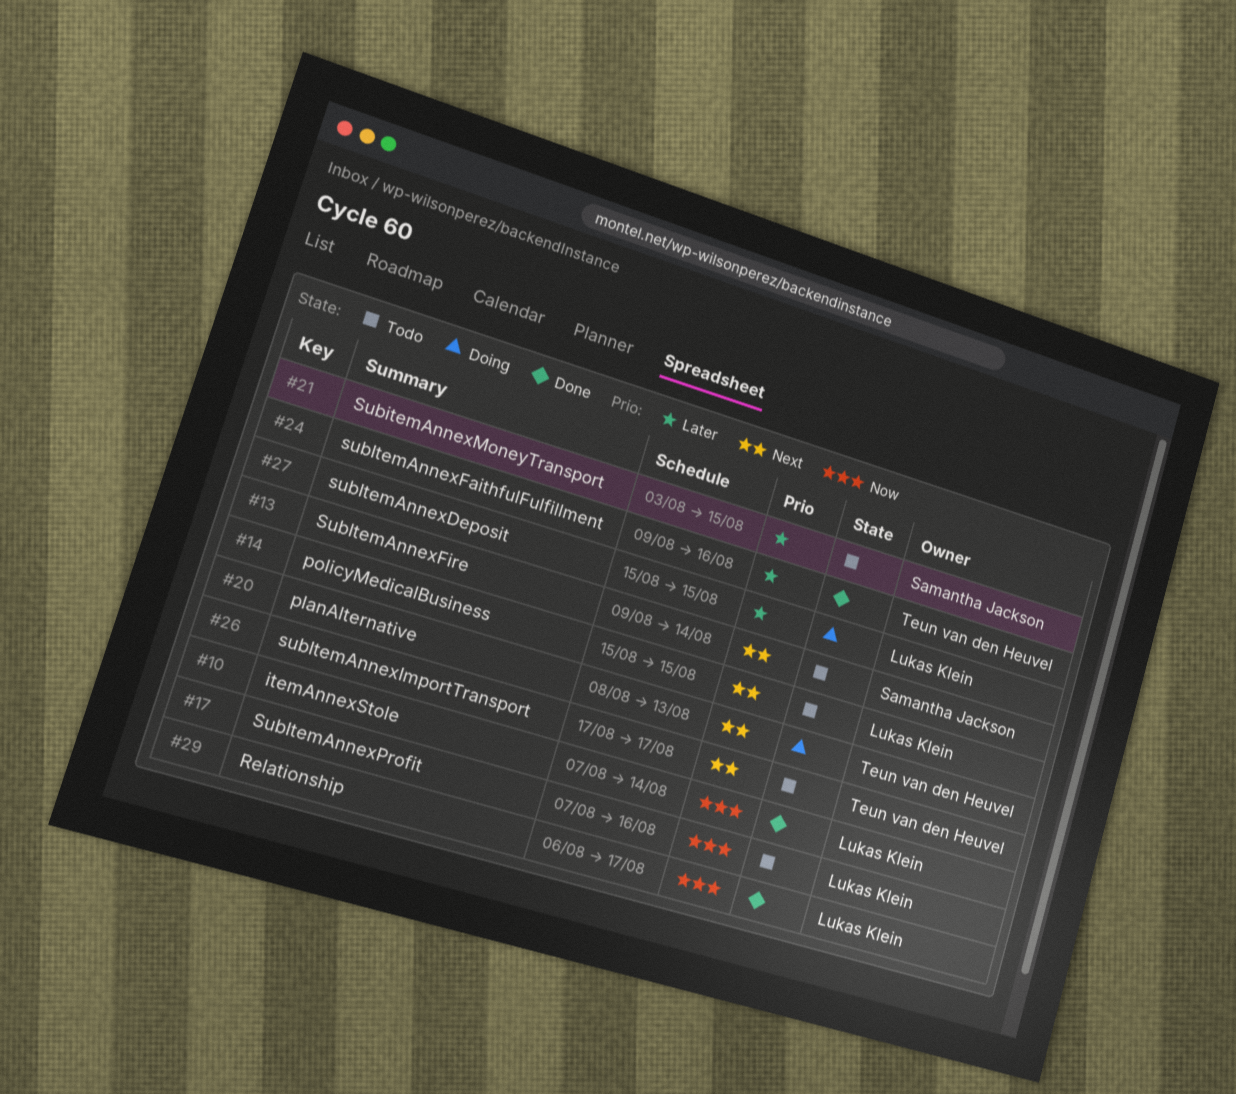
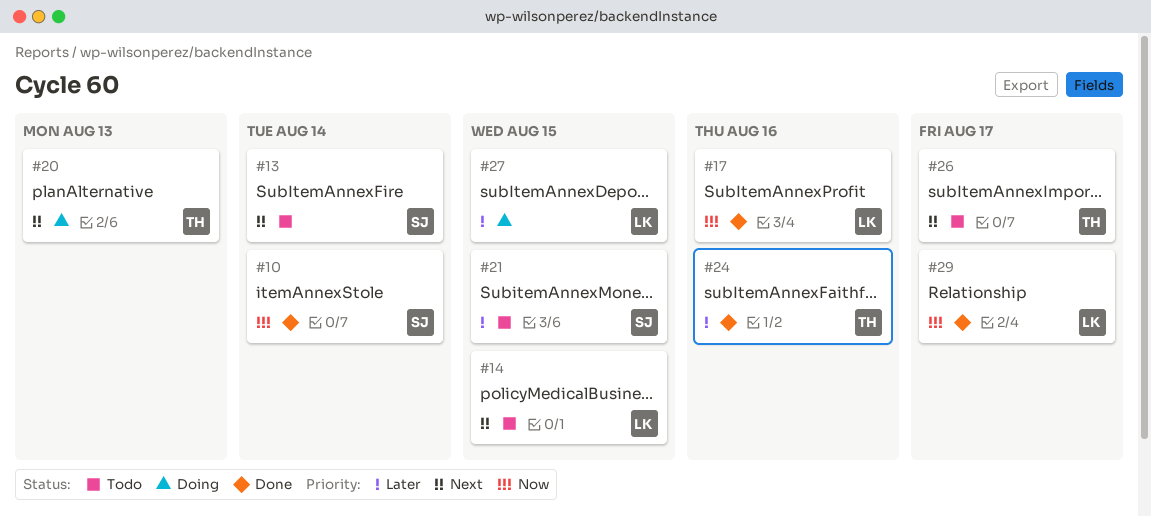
#10, owner: Lukas Klein -> Samantha Jackson
#17, status: Todo -> Done

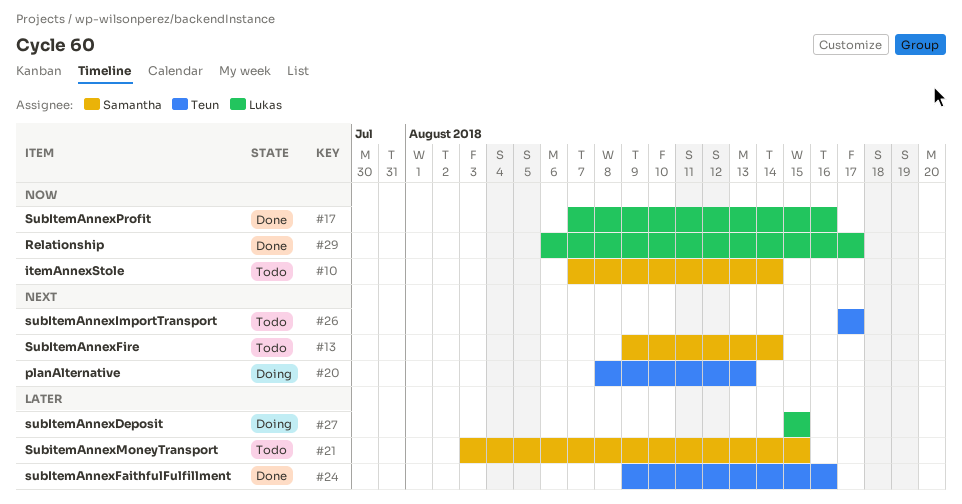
#10, status: Done -> Todo
#14: present -> none

